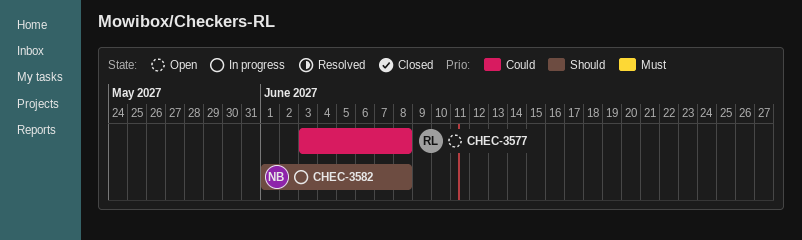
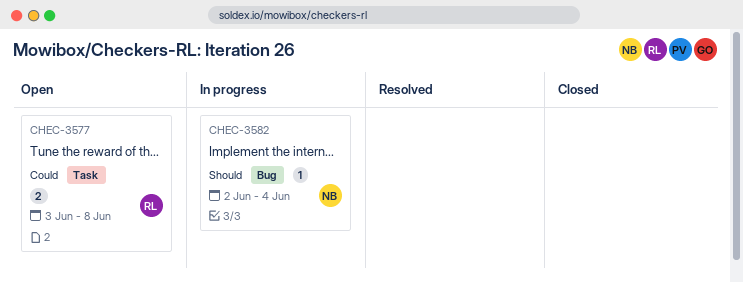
CHEC-3582, start: Jun 1 -> Jun 2
CHEC-3582, due: Jun 8 -> Jun 4

